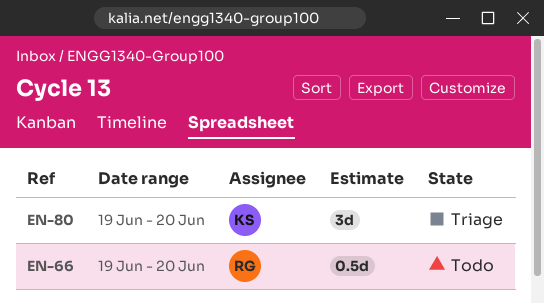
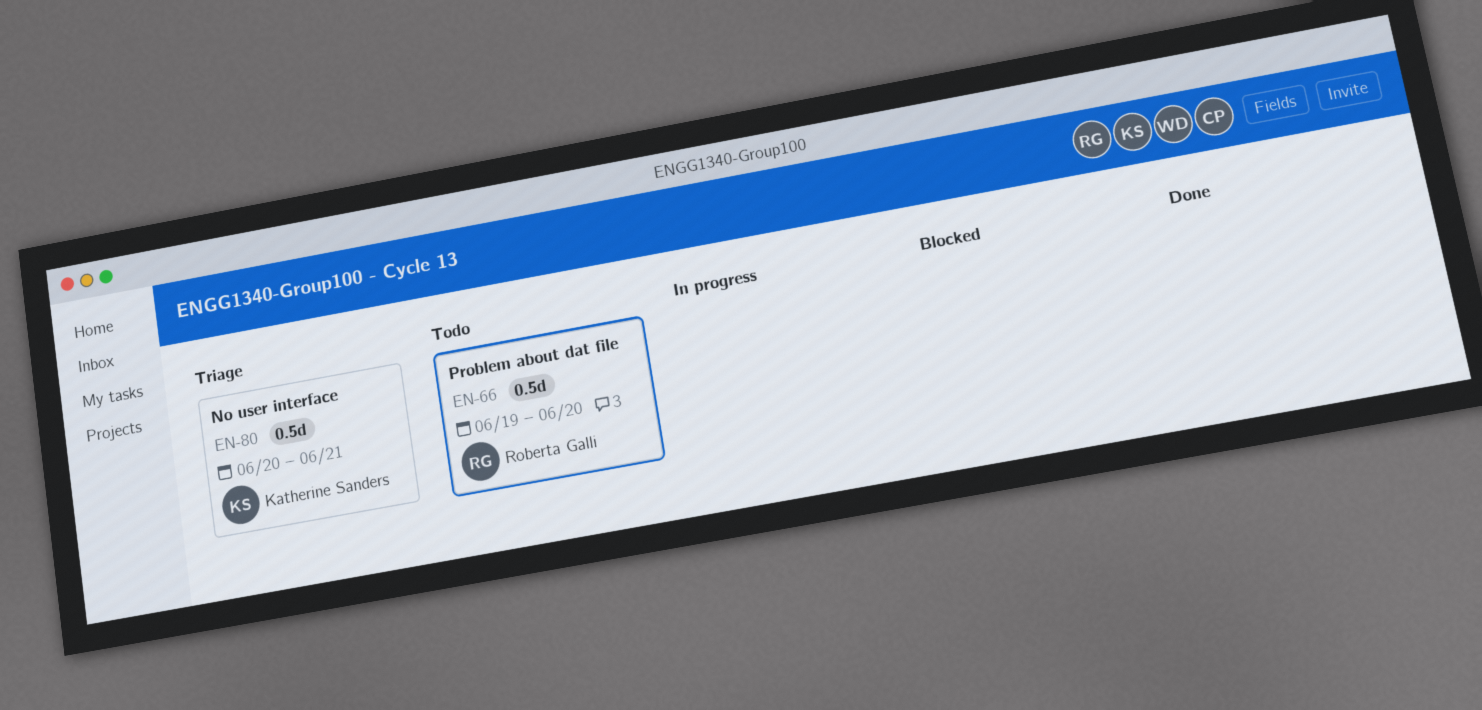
EN-80, estimate: 3d -> 0.5d
EN-80, start: Jun 19 -> Jun 20
EN-80, due: Jun 20 -> Jun 21

